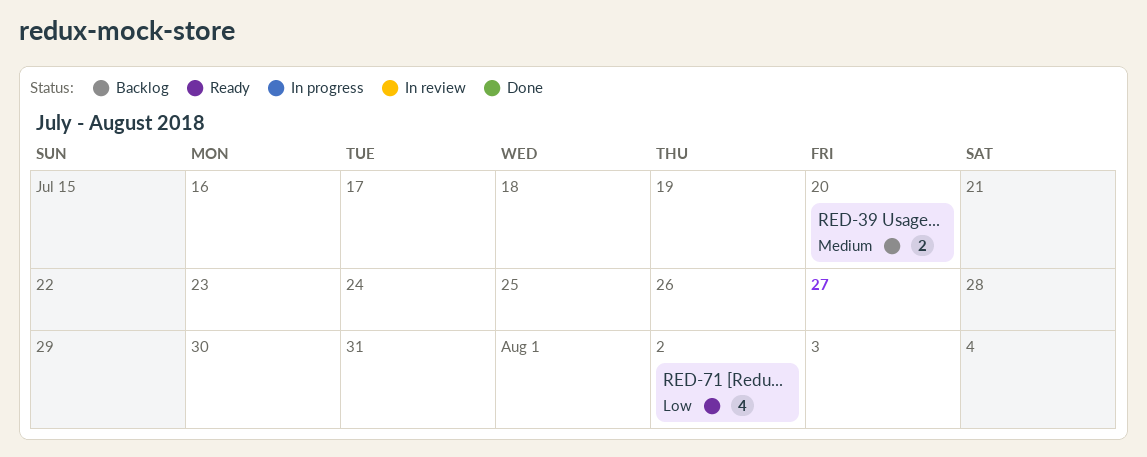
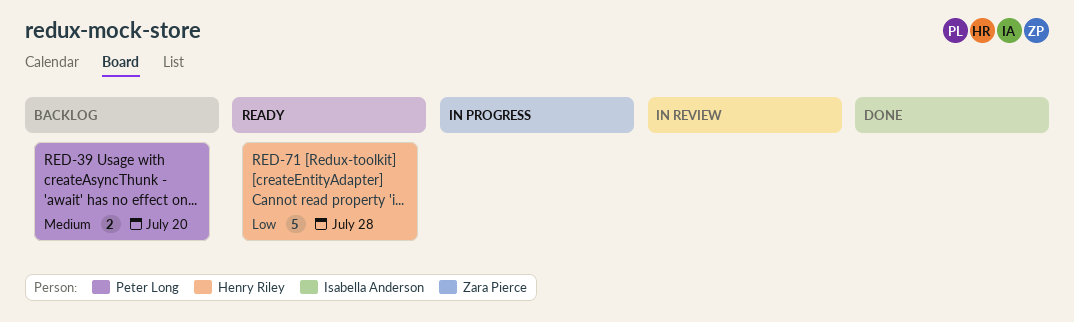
RED-71, estimate: 4 -> 5
RED-71, due: Aug 2 -> Jul 28

